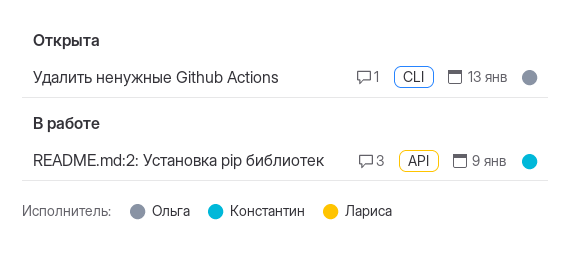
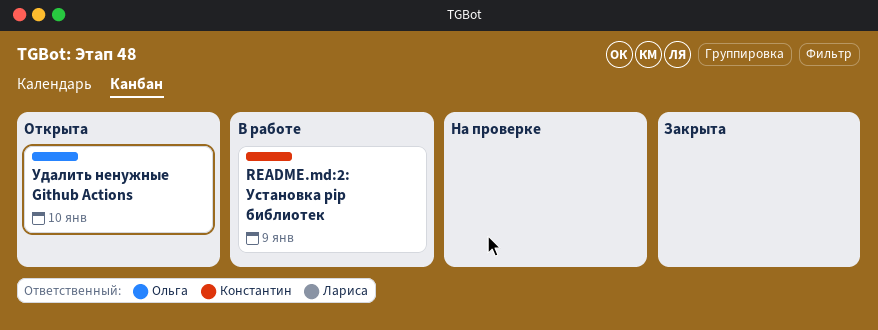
Удалить ненужные Github Actions, due: Jan 13 -> Jan 10

